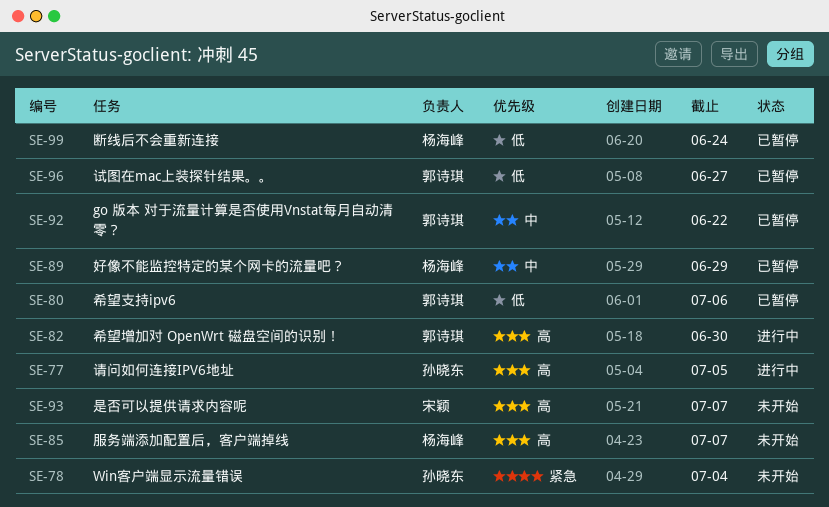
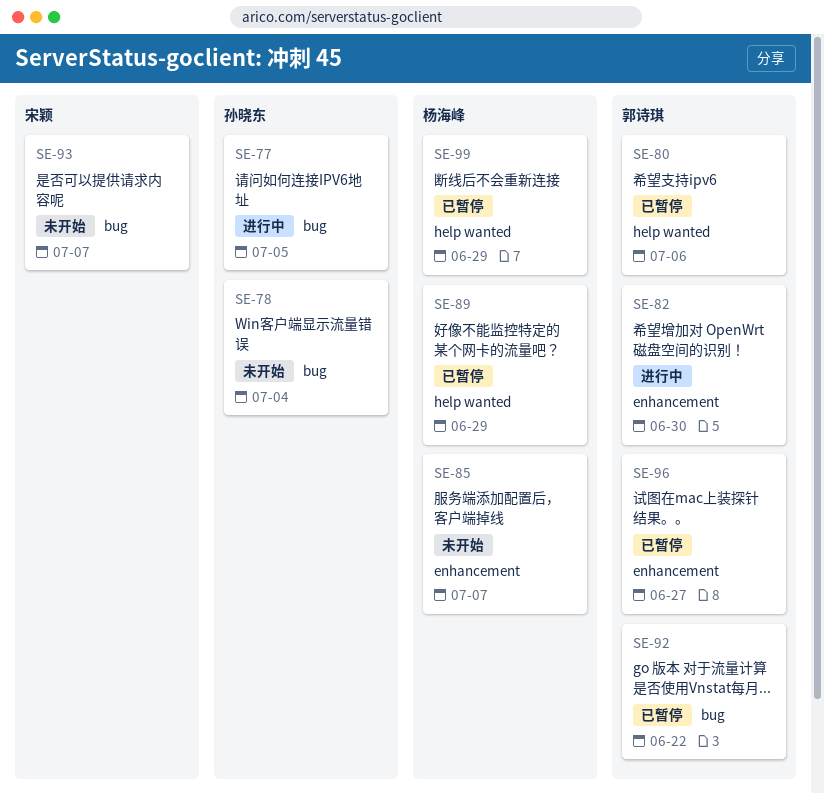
SE-99, due: Jun 24 -> Jun 29

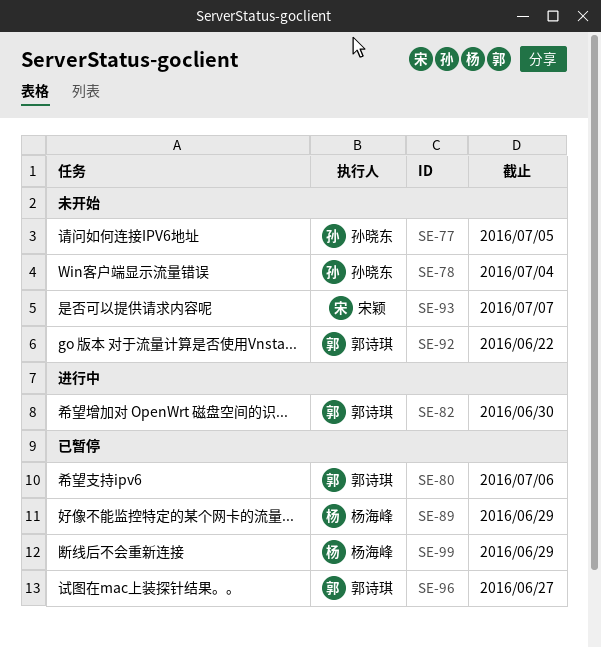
SE-77, status: 进行中 -> 未开始
SE-85: present -> none
SE-92, status: 已暂停 -> 未开始

